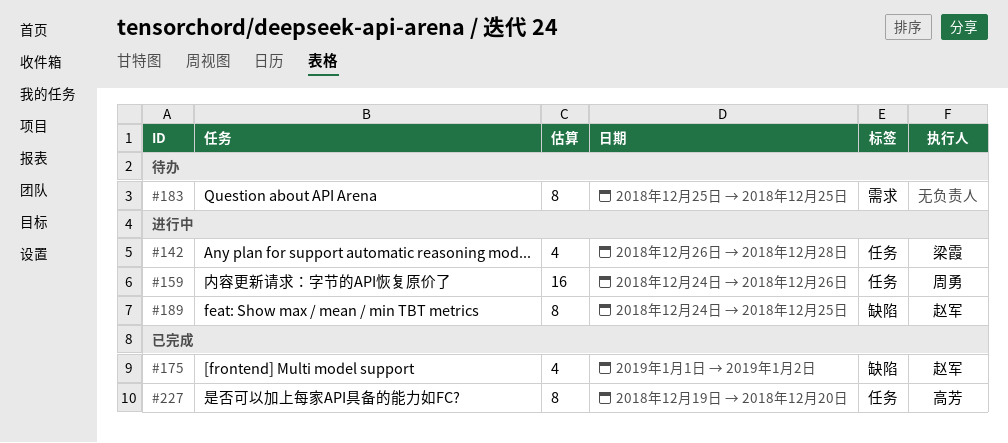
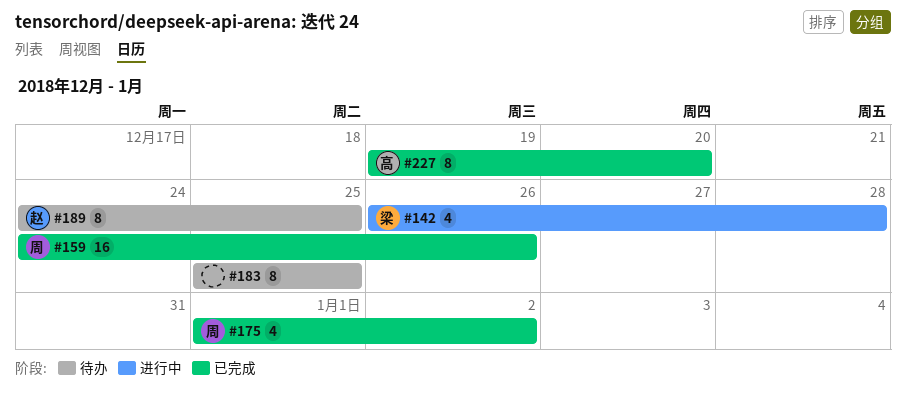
#159, status: 进行中 -> 已完成
#175, owner: 赵军 -> 周勇
#189, status: 进行中 -> 待办

